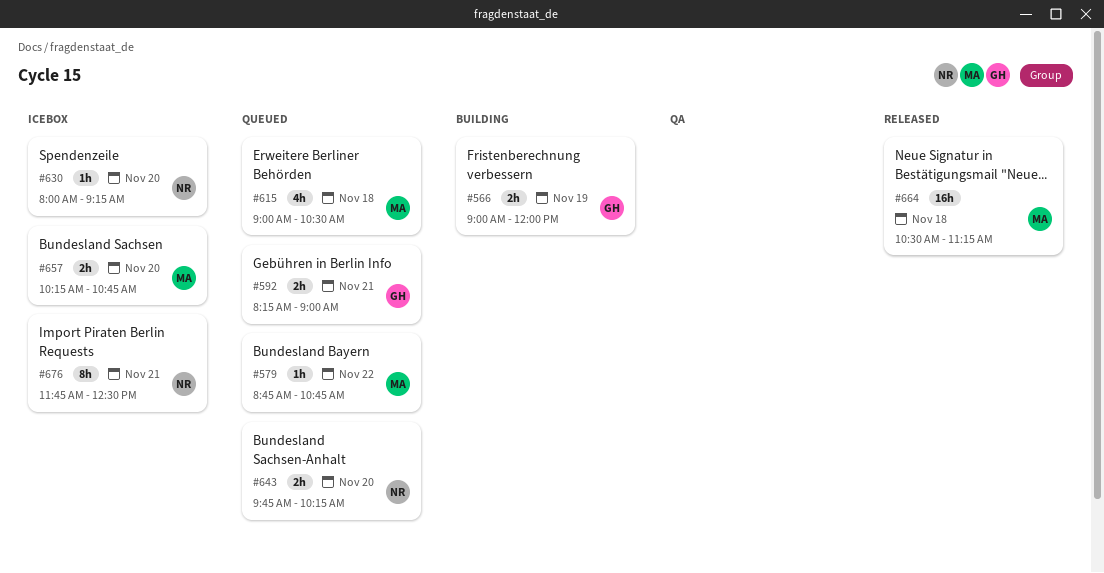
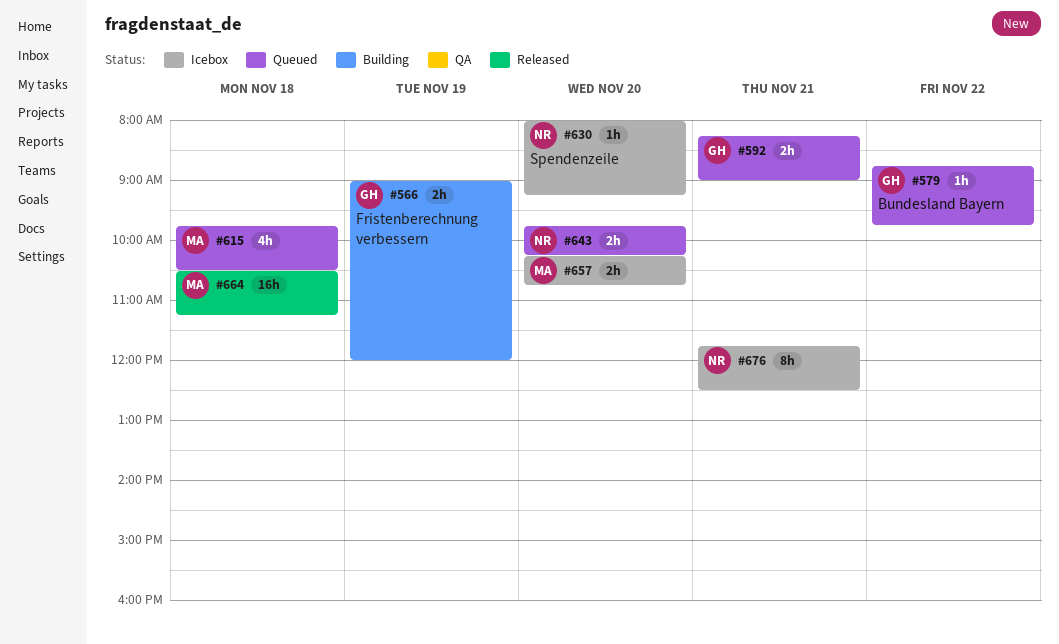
#579, owner: MA -> GH
#579, ends: 10:45 -> 09:45
#615, begins: 09:00 -> 09:45

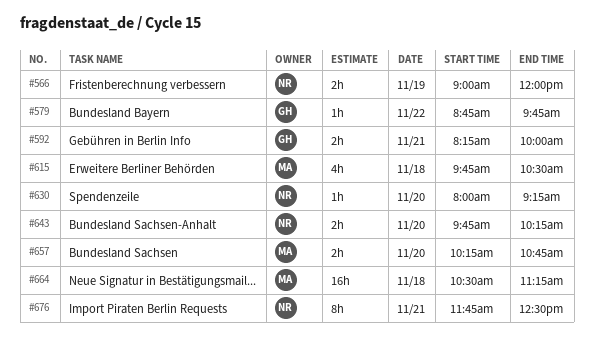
#566, owner: GH -> NR
#592, ends: 09:00 -> 10:00

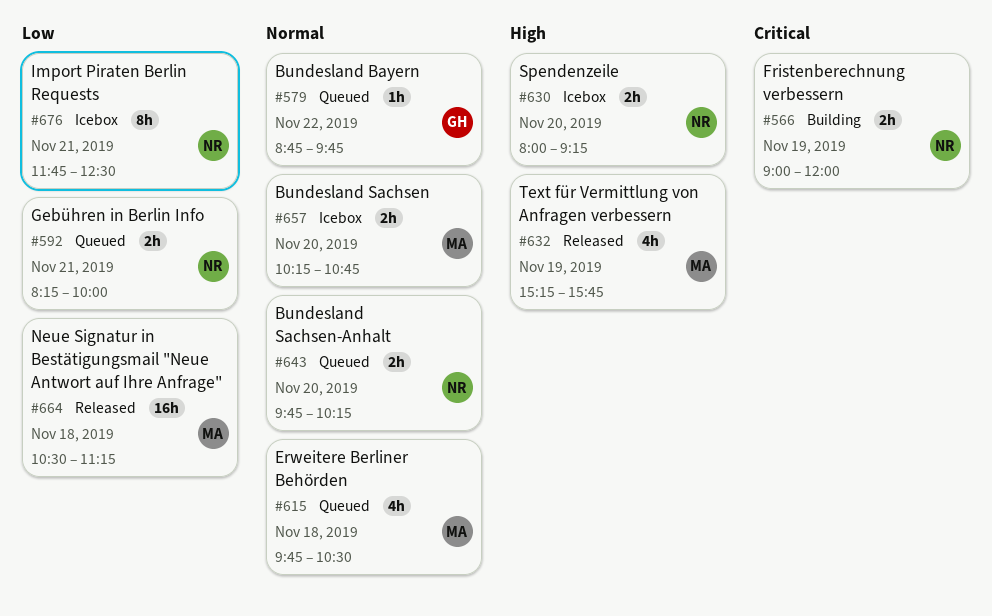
#592, owner: GH -> NR
#630, estimate: 1h -> 2h
#632: none -> present

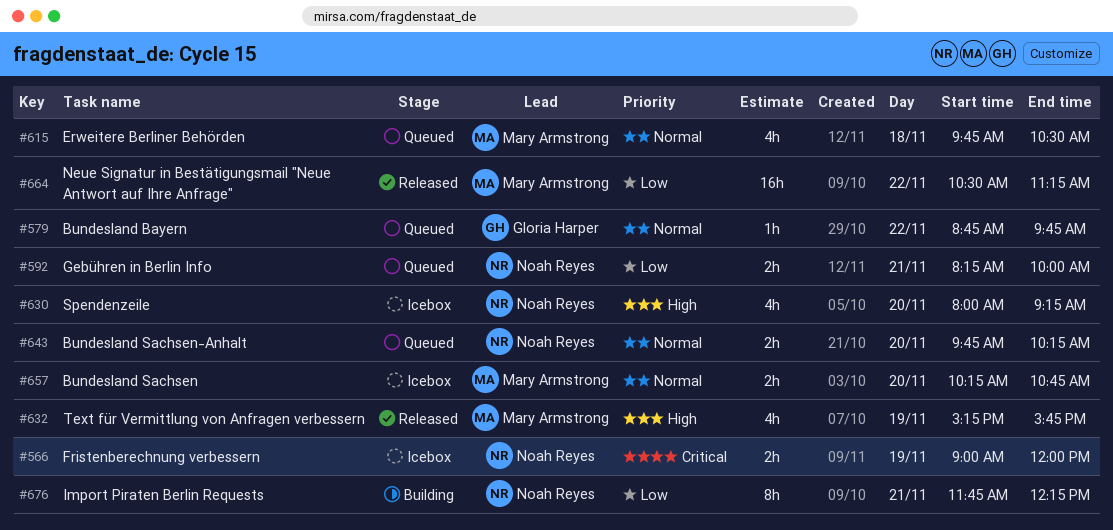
#566, status: Building -> Icebox
#630, estimate: 2h -> 4h
#664, day: Nov 18 -> Nov 22
#676, status: Icebox -> Building
#676, ends: 12:30 -> 12:15

